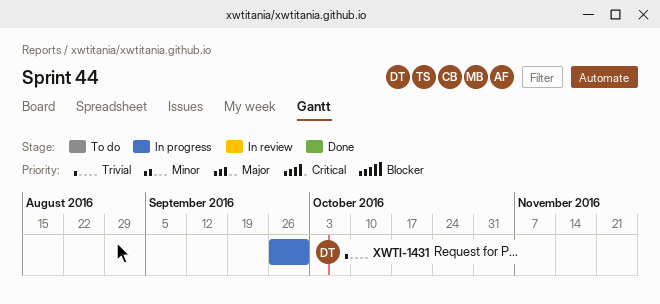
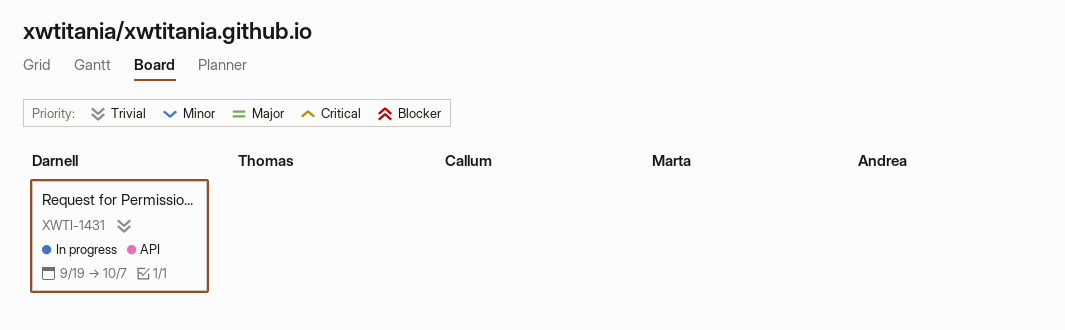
XWTI-1431, start: Sep 26 -> Sep 19
XWTI-1431, due: Sep 30 -> Oct 7

